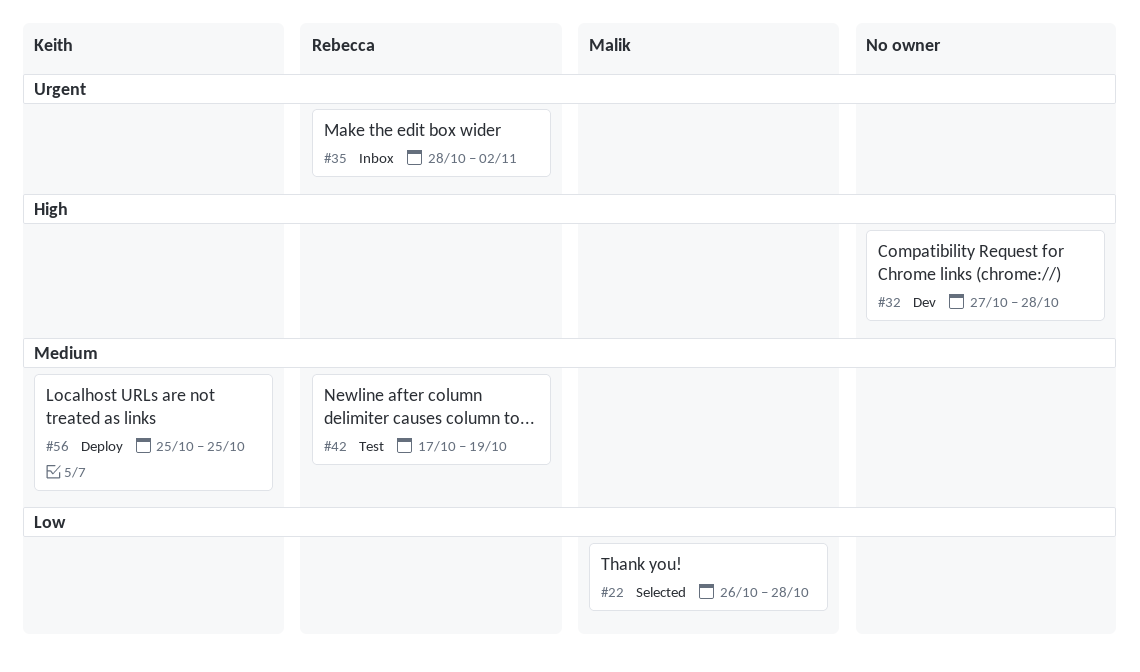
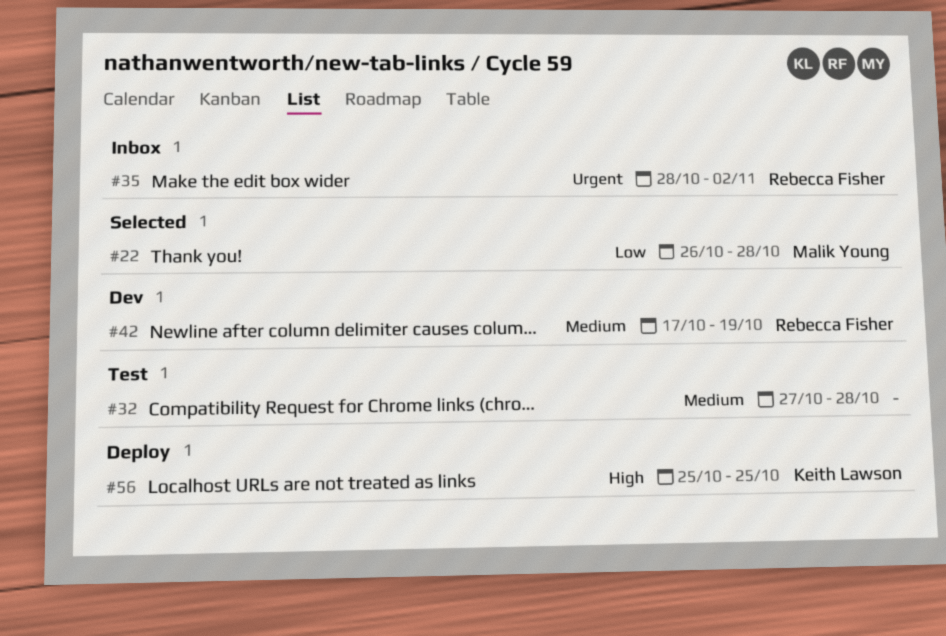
#32, status: Dev -> Test
#32, priority: High -> Medium
#42, status: Test -> Dev
#56, priority: Medium -> High

